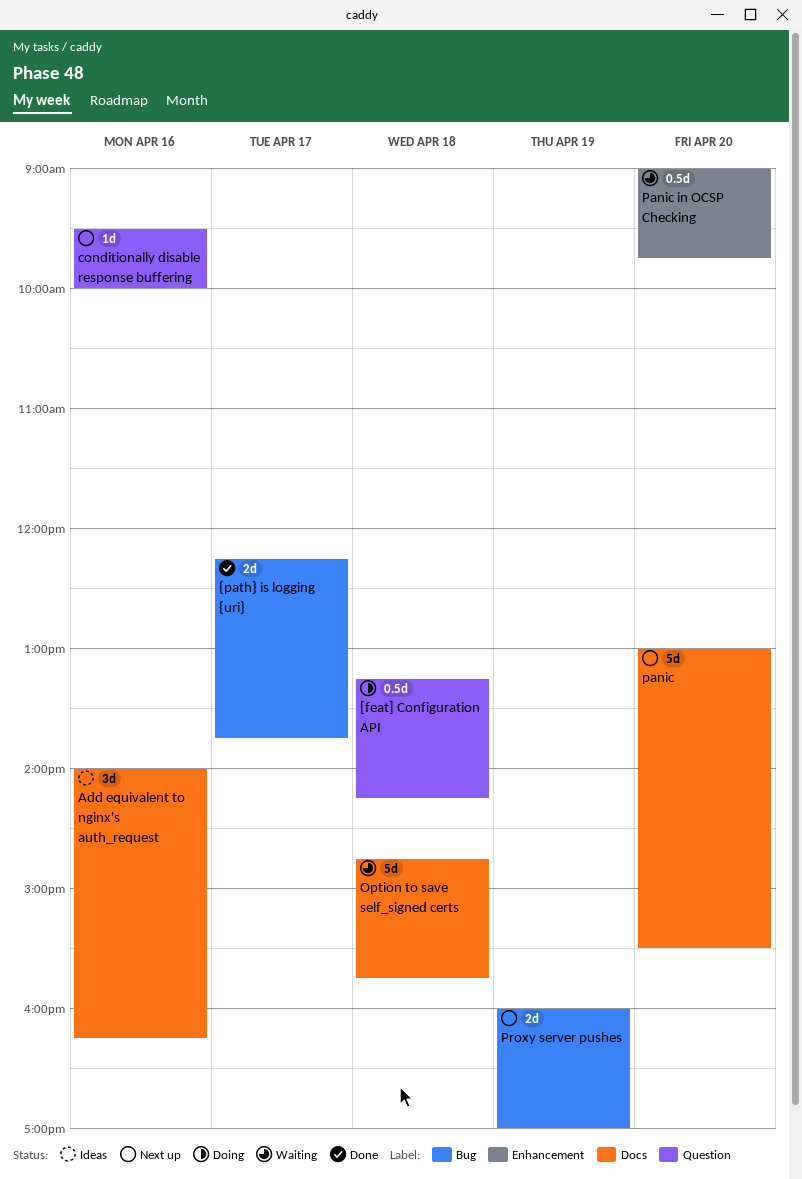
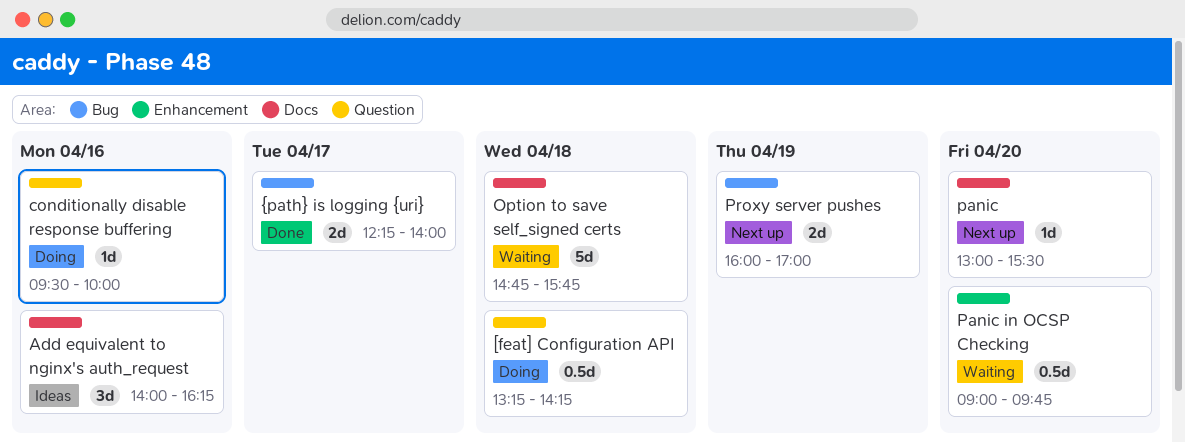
conditionally disable response buffering, status: Next up -> Doing
panic, estimate: 5d -> 1d
{path} is logging {uri}, ends: 13:45 -> 14:00

